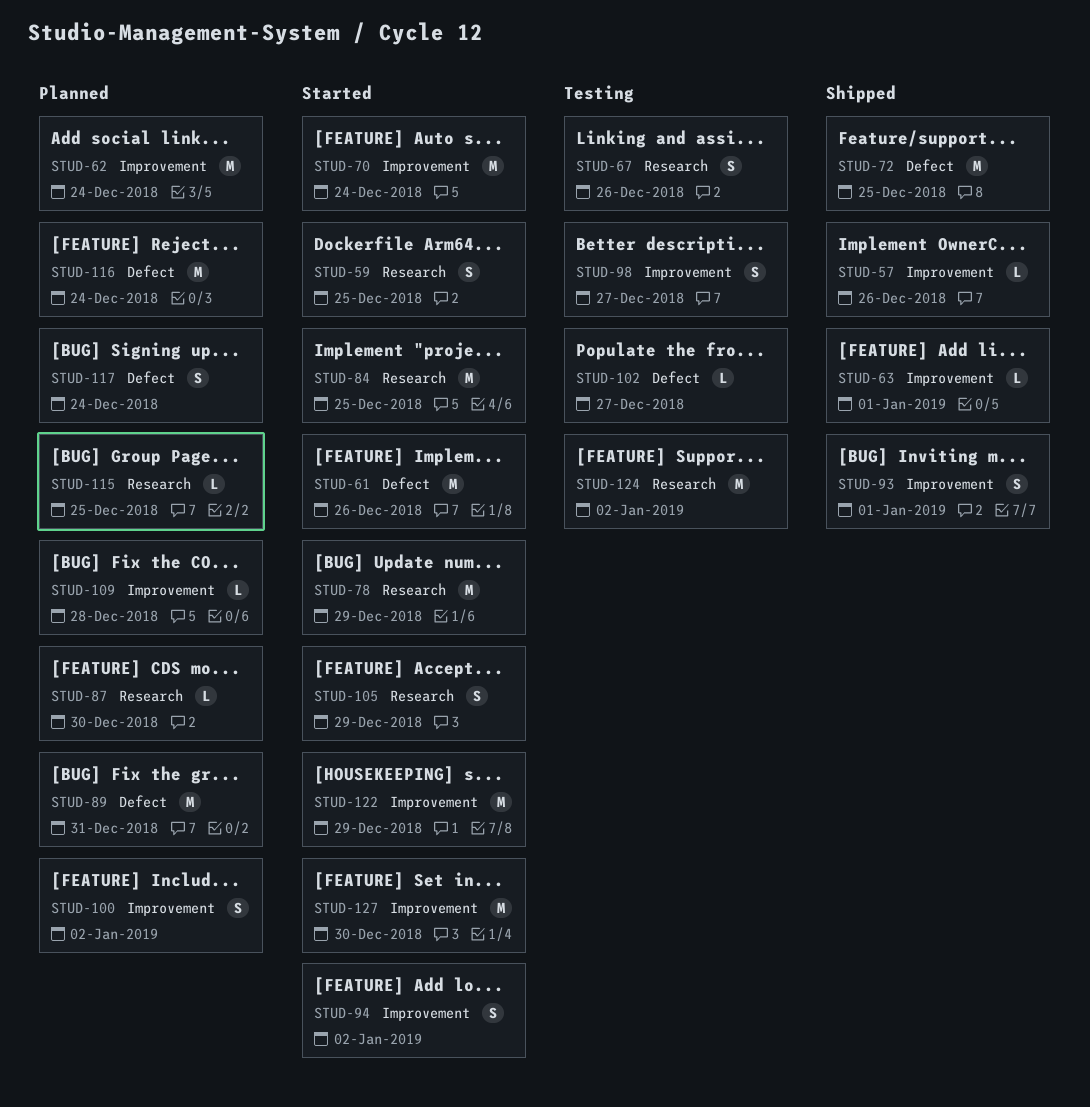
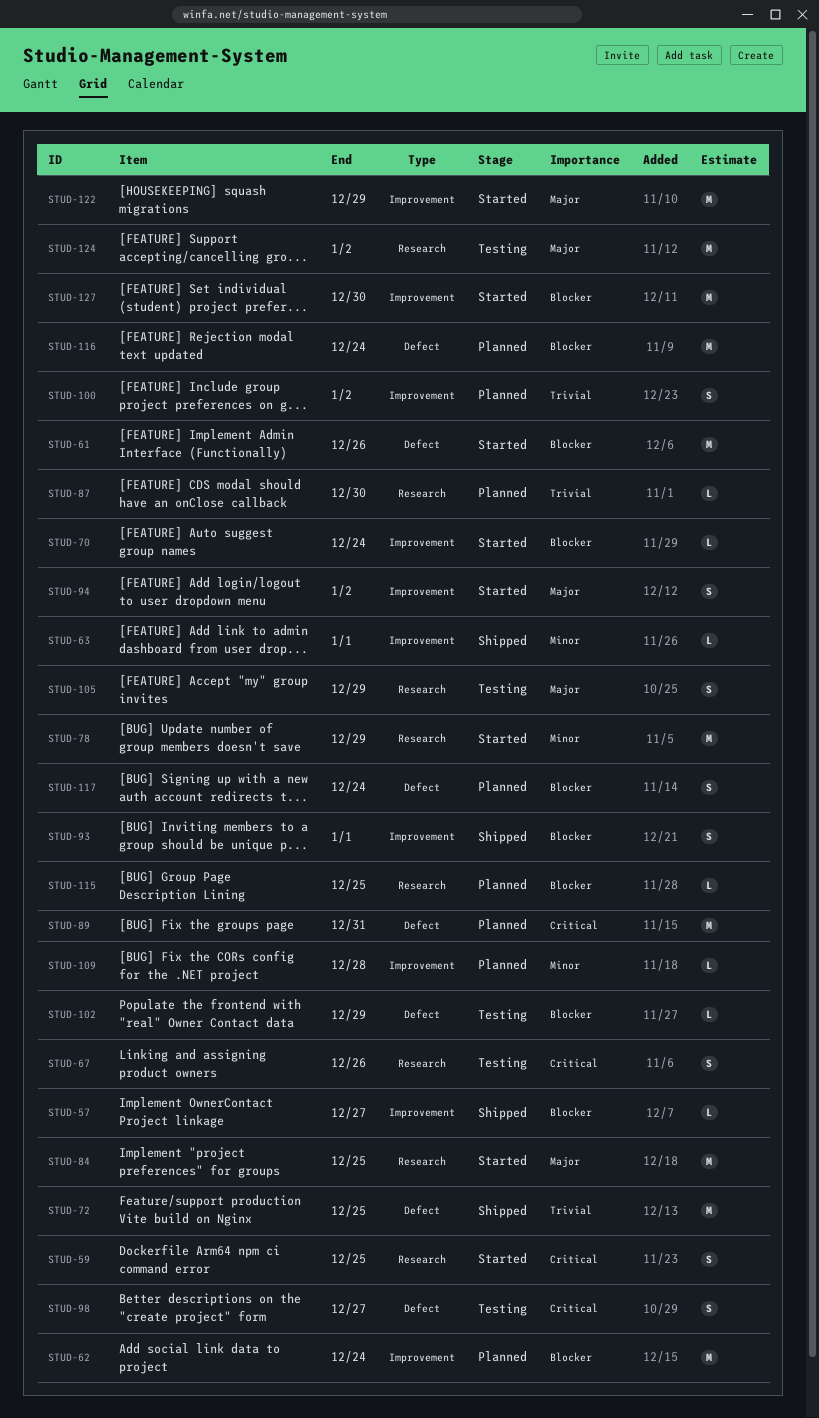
STUD-57, due: Dec 26 -> Dec 27
STUD-70, estimate: M -> L
STUD-98, label: Improvement -> Defect
STUD-102, due: Dec 27 -> Dec 29
STUD-105, status: Started -> Testing

